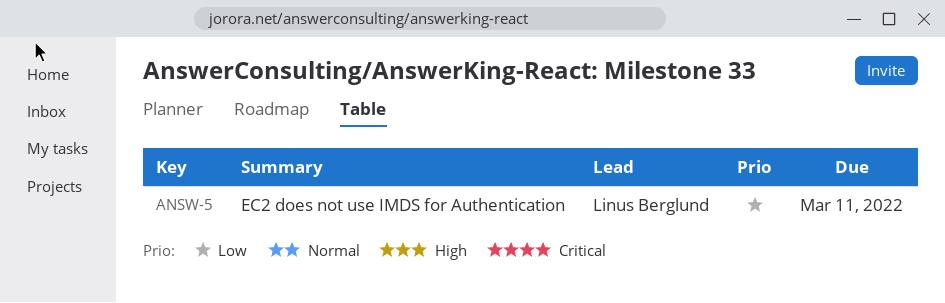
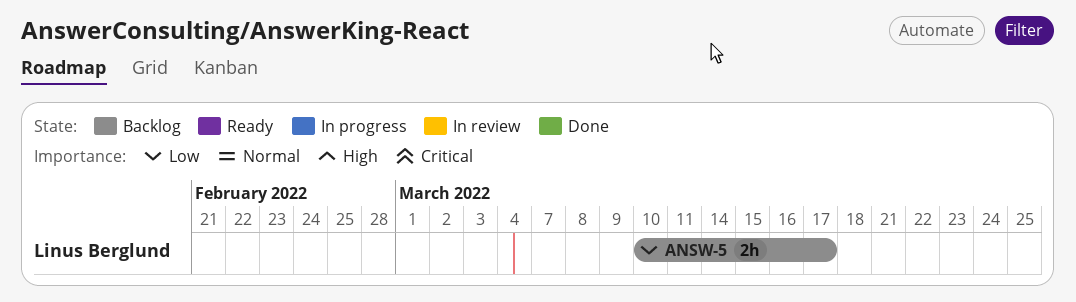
ANSW-5, due: Mar 11 -> Mar 17

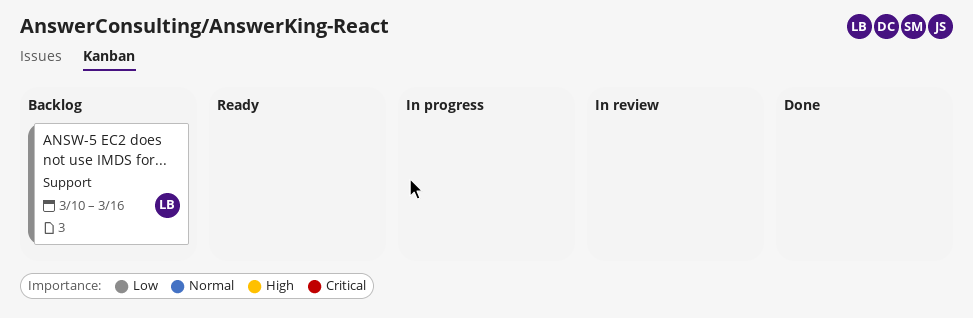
ANSW-5, due: Mar 17 -> Mar 16

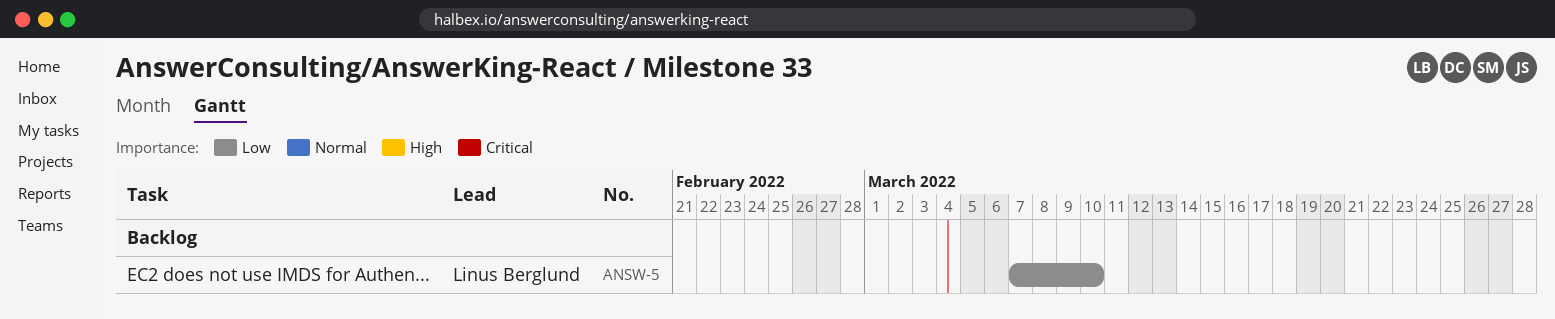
ANSW-5, start: Mar 10 -> Mar 7
ANSW-5, due: Mar 16 -> Mar 10

